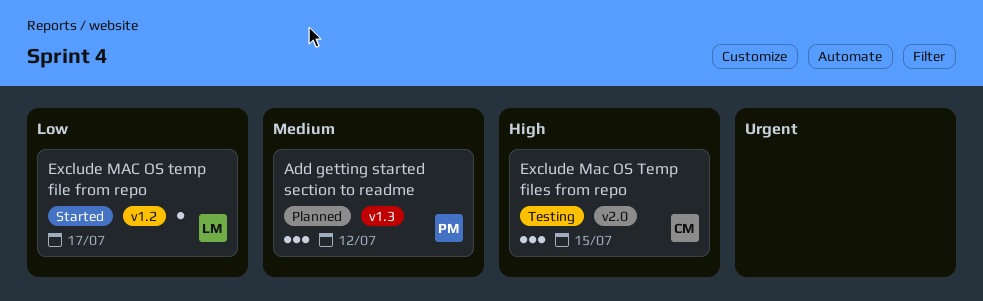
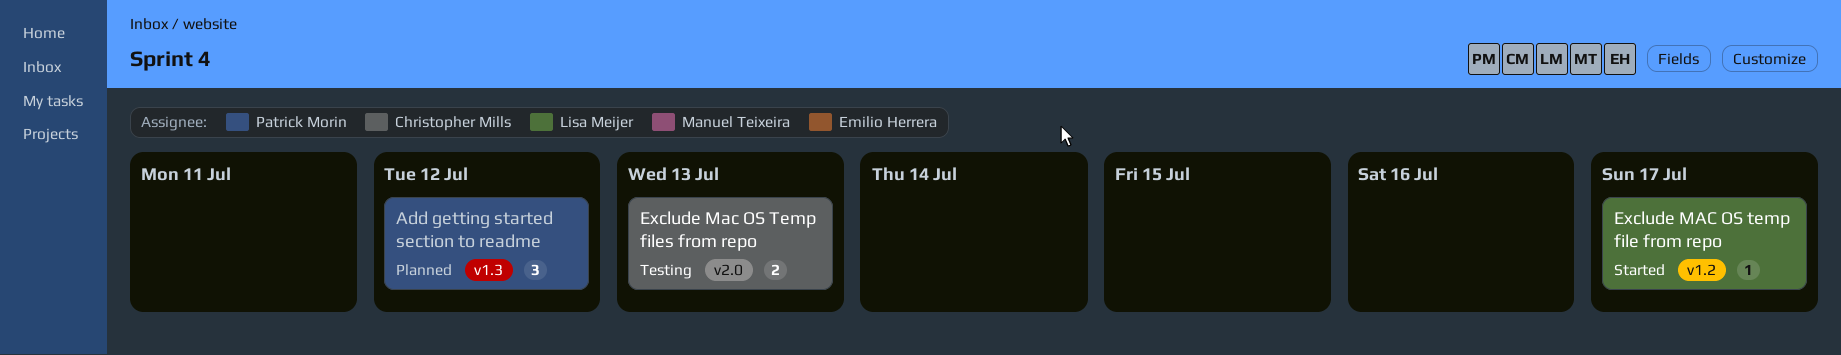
Exclude Mac OS Temp files from repo, estimate: 3 -> 2
Exclude Mac OS Temp files from repo, due: Jul 15 -> Jul 13

